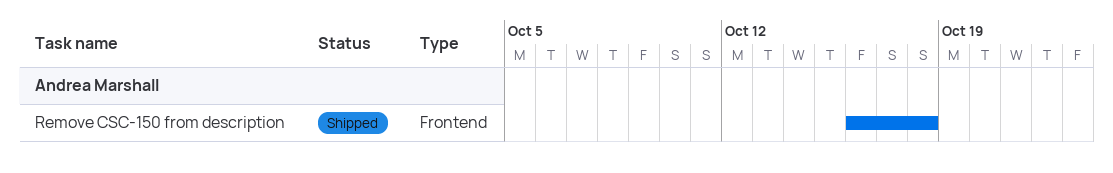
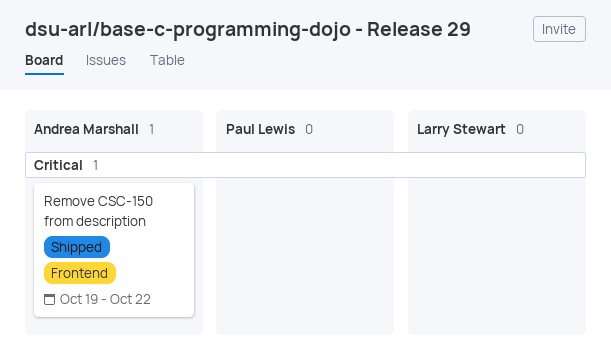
Remove CSC-150 from description, start: Oct 16 -> Oct 19
Remove CSC-150 from description, due: Oct 18 -> Oct 22

